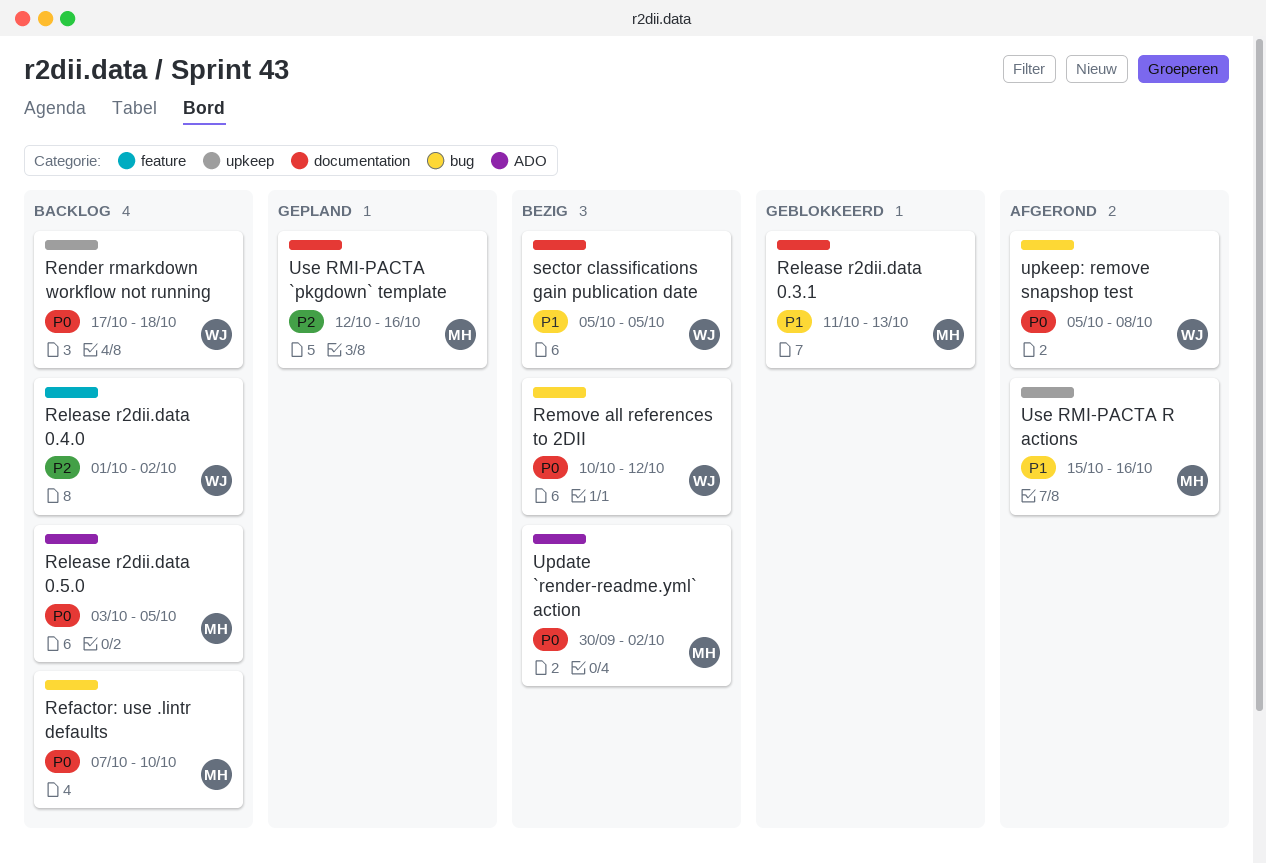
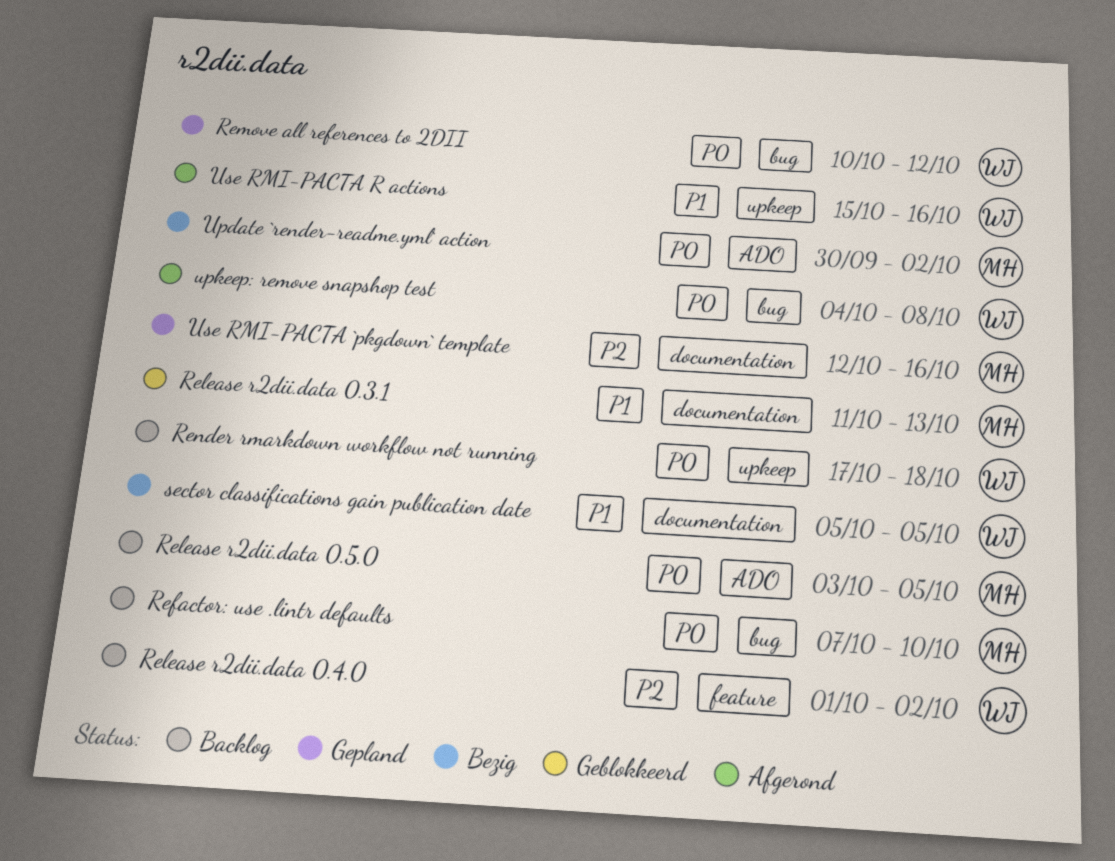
Remove all references to 2DII, status: Bezig -> Gepland
upkeep: remove snapshop test, start: Oct 5 -> Oct 4
Use RMI-PACTA R actions, owner: MH -> WJ

